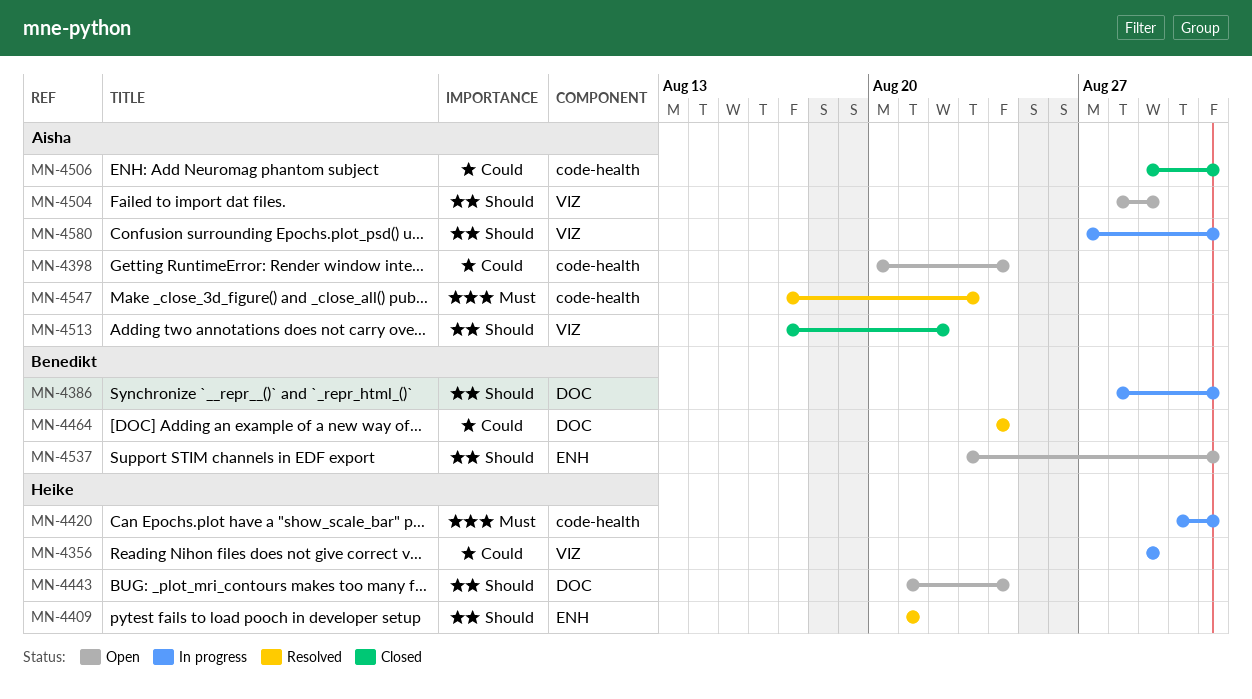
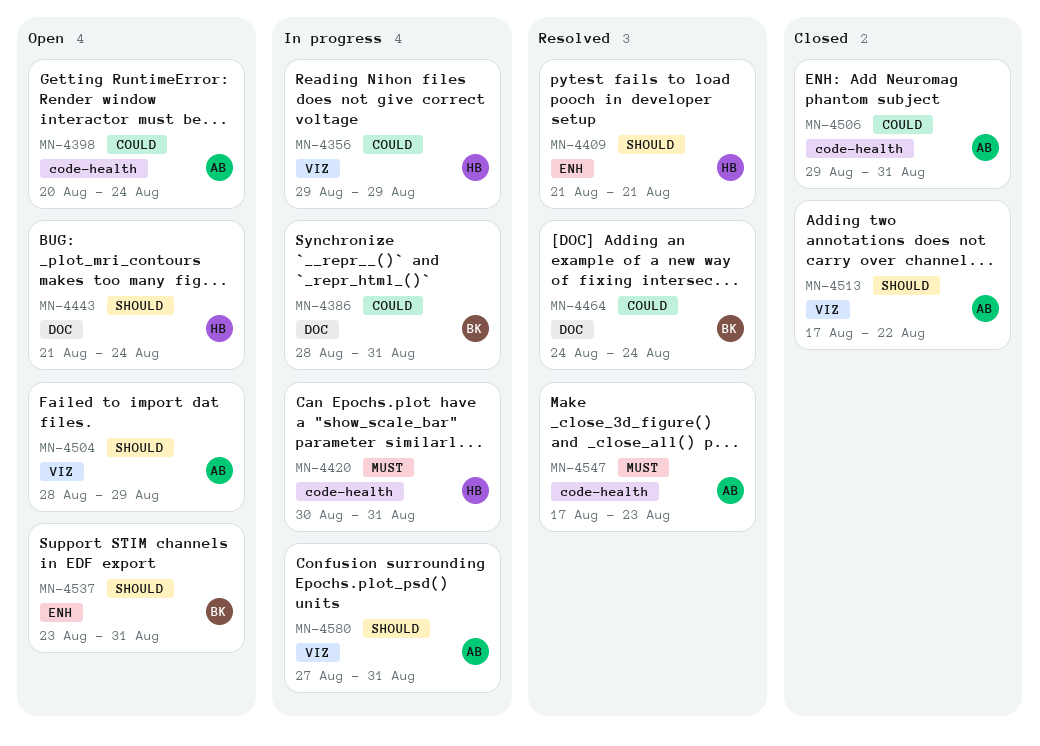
MN-4386, priority: Should -> Could

